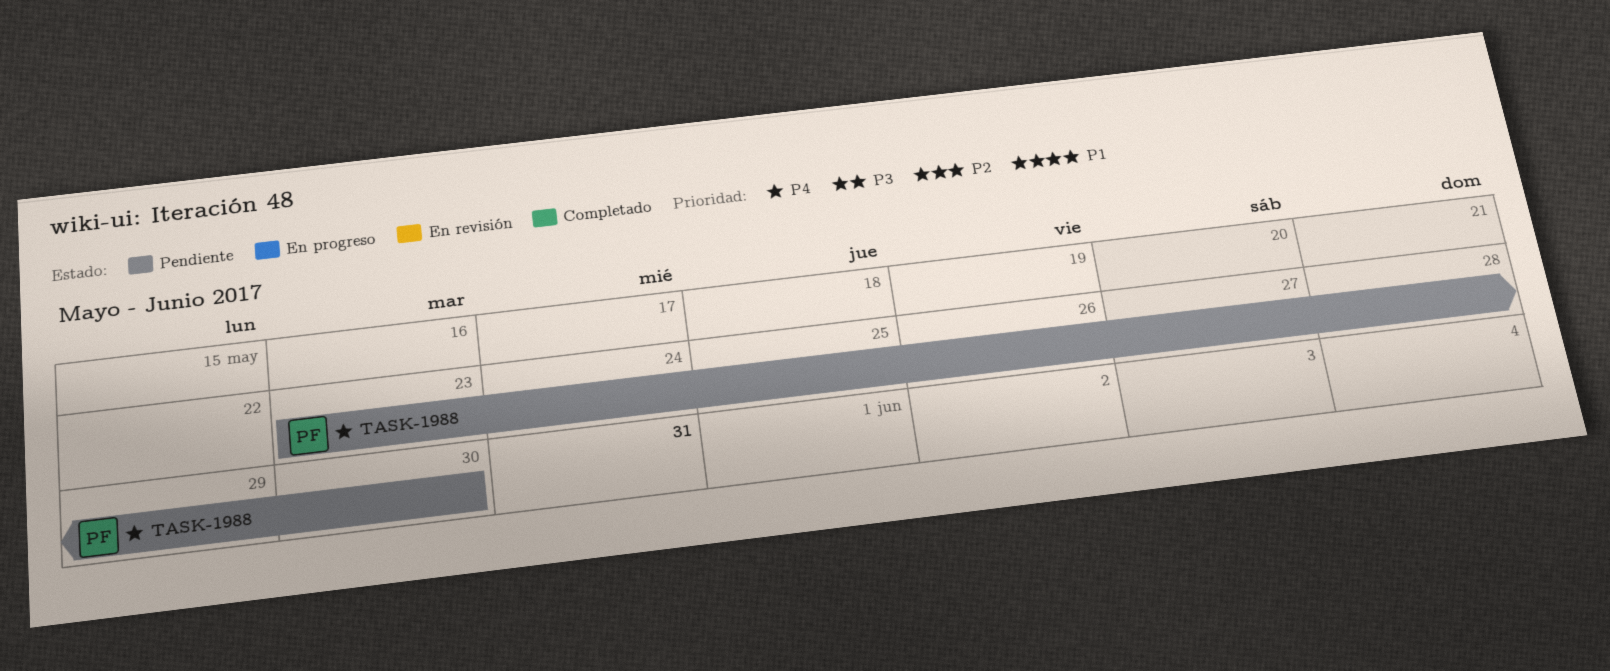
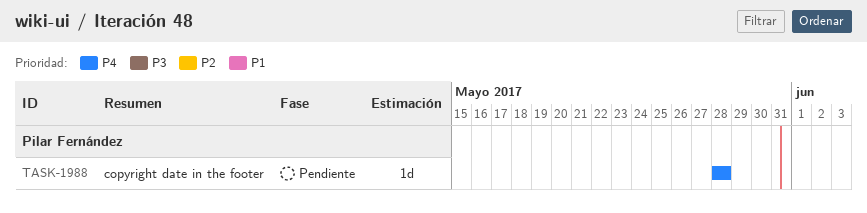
TASK-1988, start: May 23 -> May 28
TASK-1988, due: May 30 -> May 28

